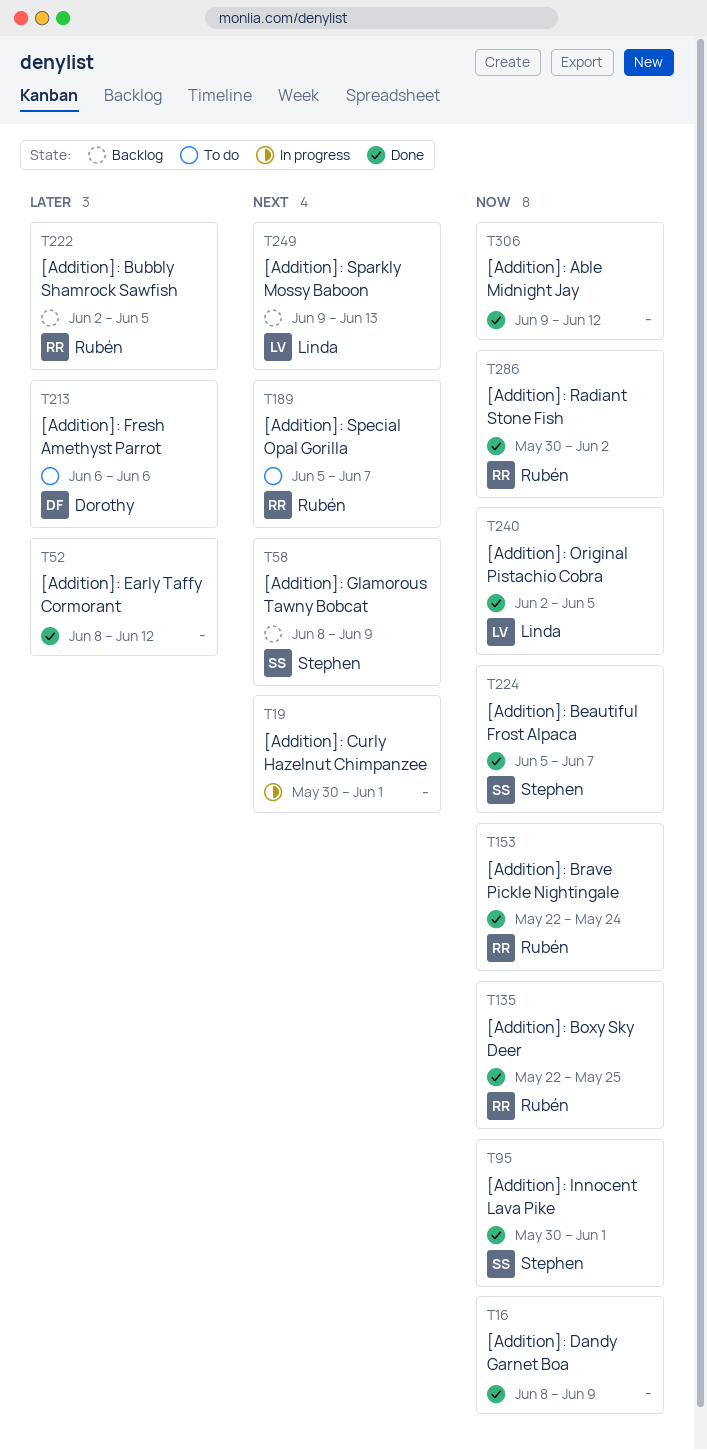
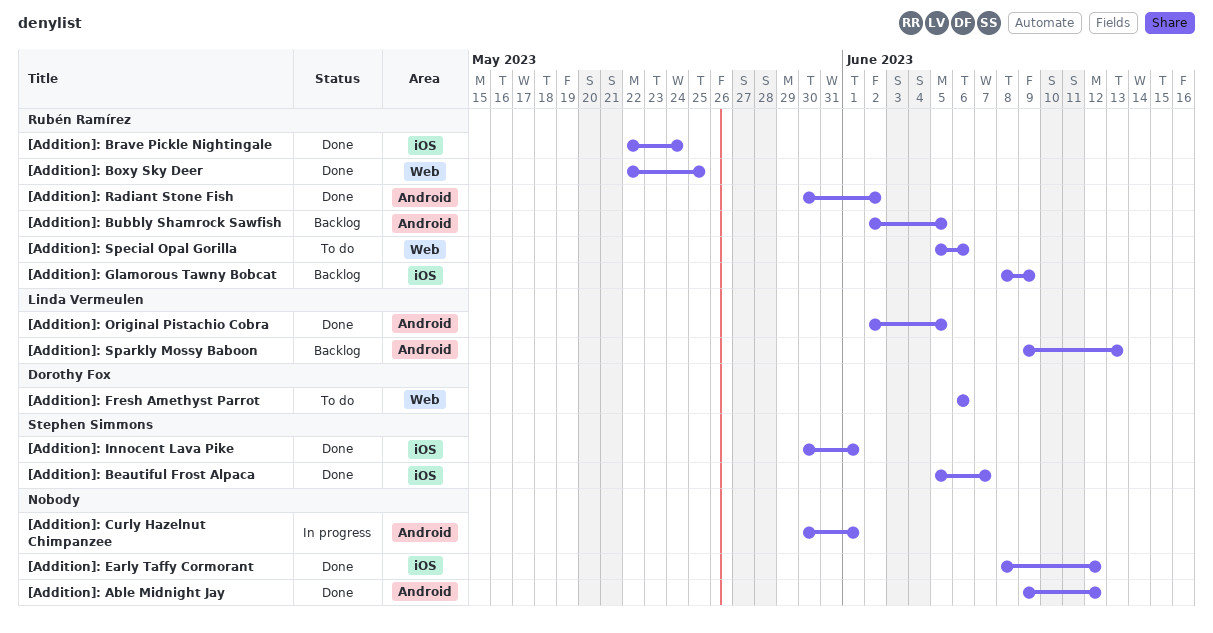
[Addition]: Dandy Garnet Boa: present -> none
[Addition]: Glamorous Tawny Bobcat, owner: Stephen Simmons -> Rubén Ramírez
[Addition]: Special Opal Gorilla, due: Jun 7 -> Jun 6

